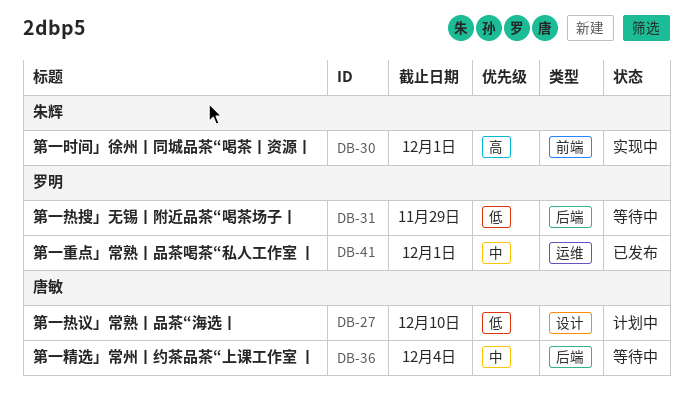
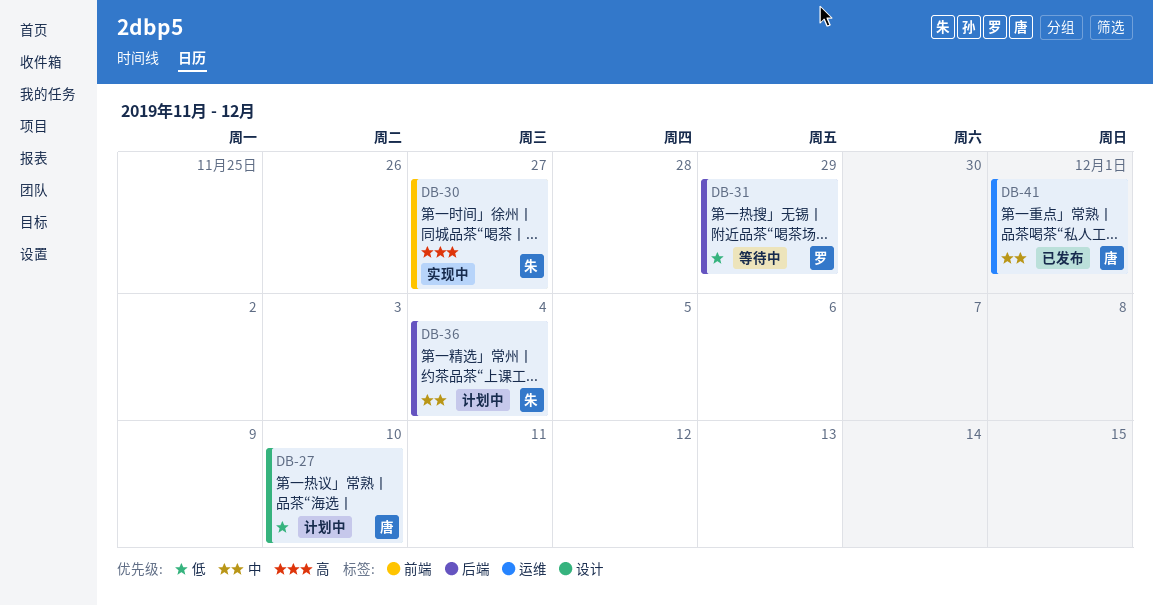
DB-30, due: Dec 1 -> Nov 27
DB-36, status: 等待中 -> 计划中
DB-36, owner: 唐敏 -> 朱辉
DB-41, owner: 罗明 -> 唐敏

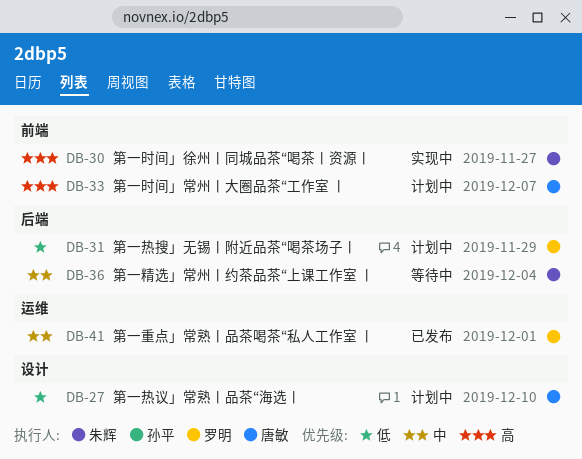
DB-31, status: 等待中 -> 计划中
DB-33: none -> present
DB-36, status: 计划中 -> 等待中
DB-41, owner: 唐敏 -> 罗明

